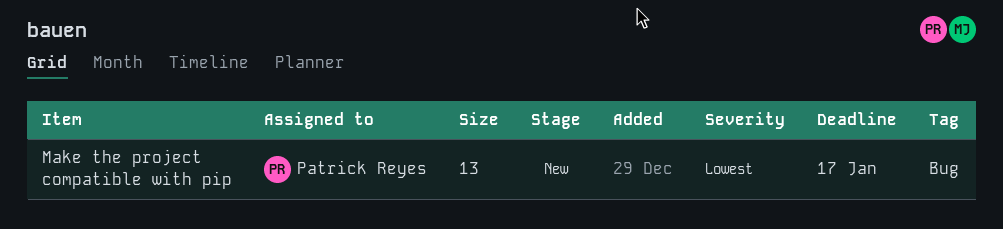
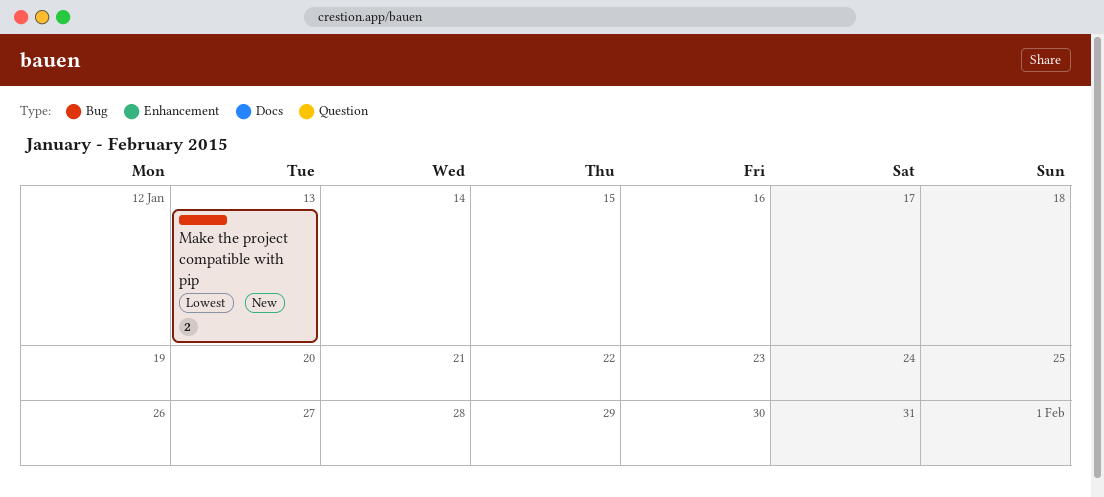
Make the project compatible with pip, estimate: 13 -> 2
Make the project compatible with pip, due: Jan 17 -> Jan 13

